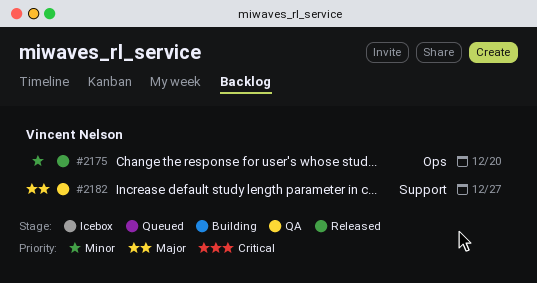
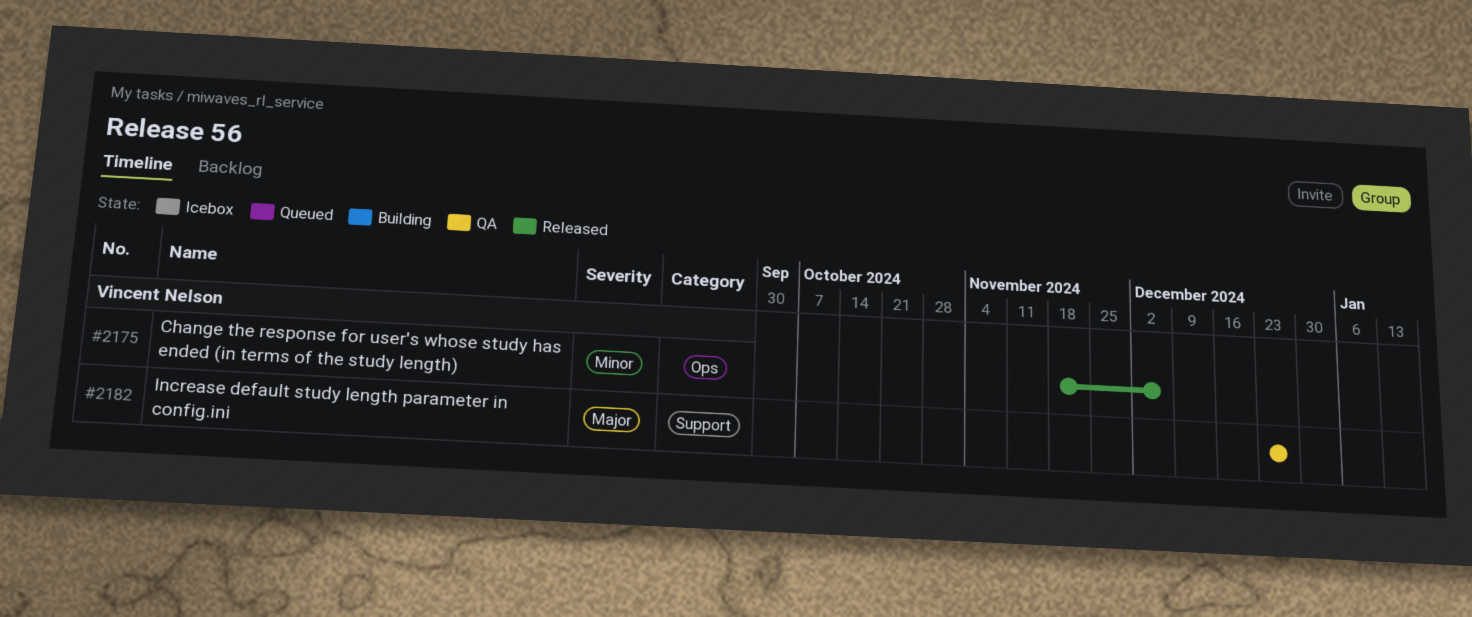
#2175, due: Dec 20 -> Dec 6

